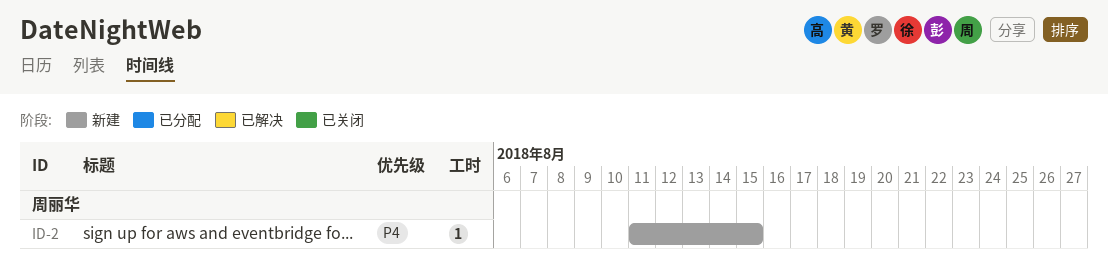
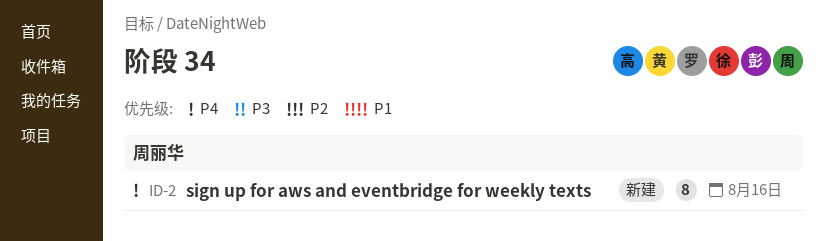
ID-2, estimate: 1 -> 8
ID-2, due: Aug 15 -> Aug 16

